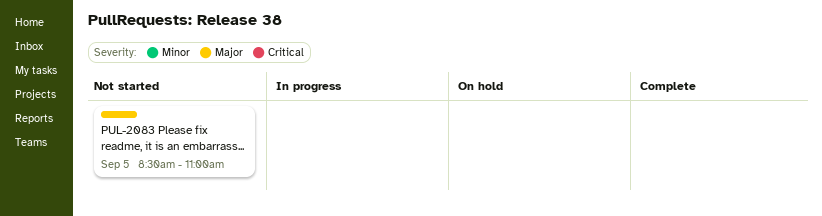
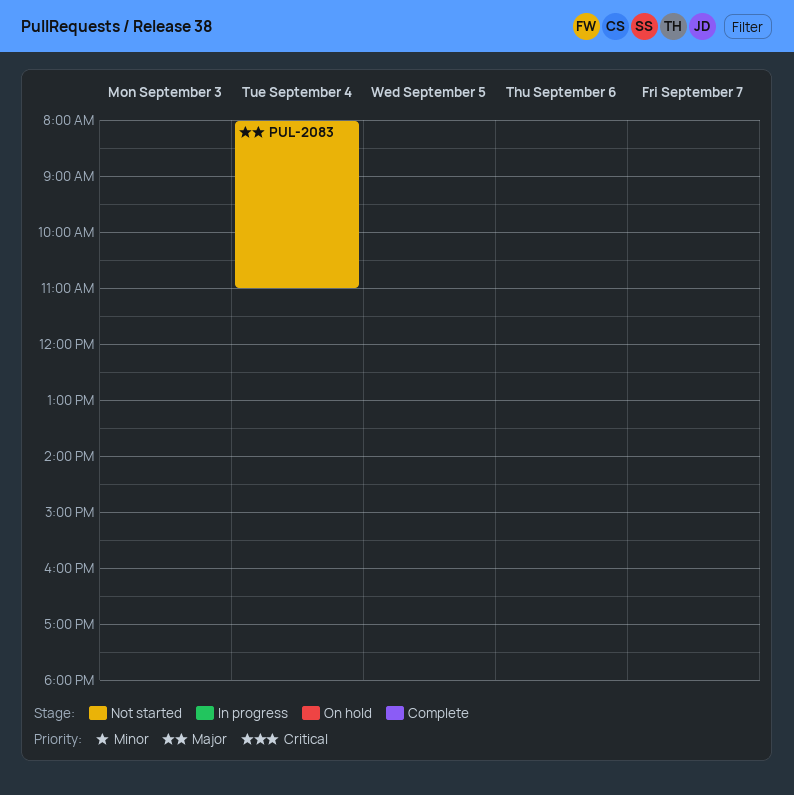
PUL-2083, day: Sep 5 -> Sep 4
PUL-2083, begins: 08:30 -> 08:00

